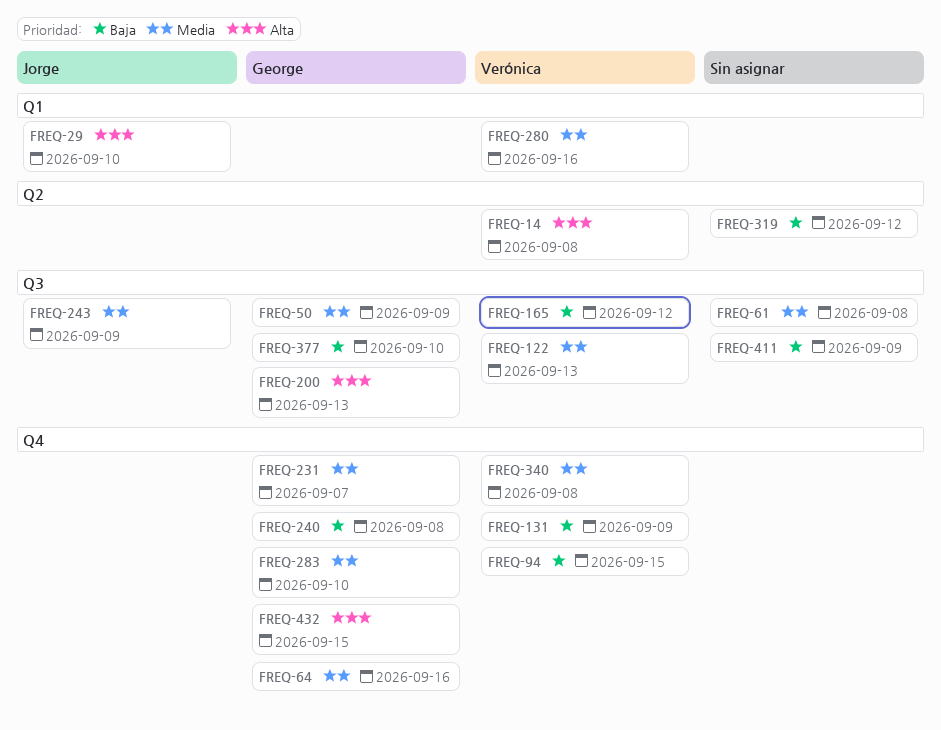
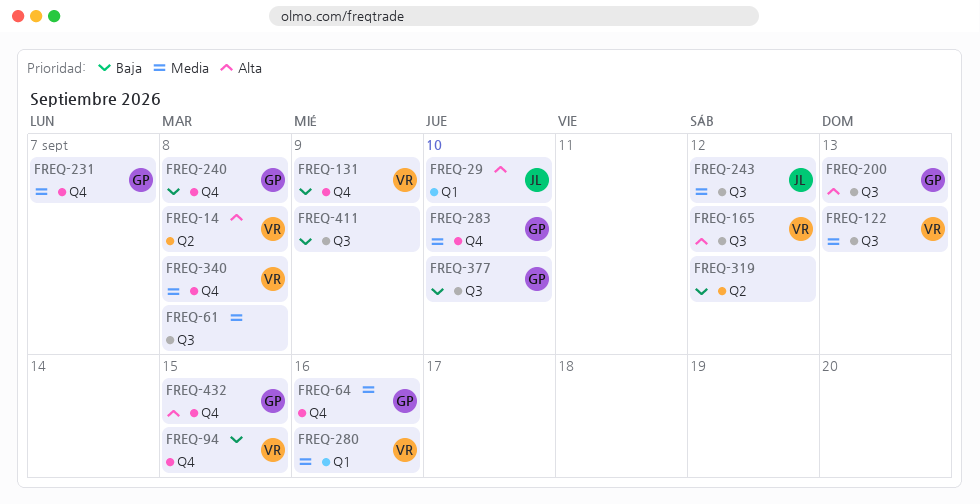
FREQ-50: present -> none
FREQ-165, priority: Baja -> Alta
FREQ-243, due: Sep 9 -> Sep 12

